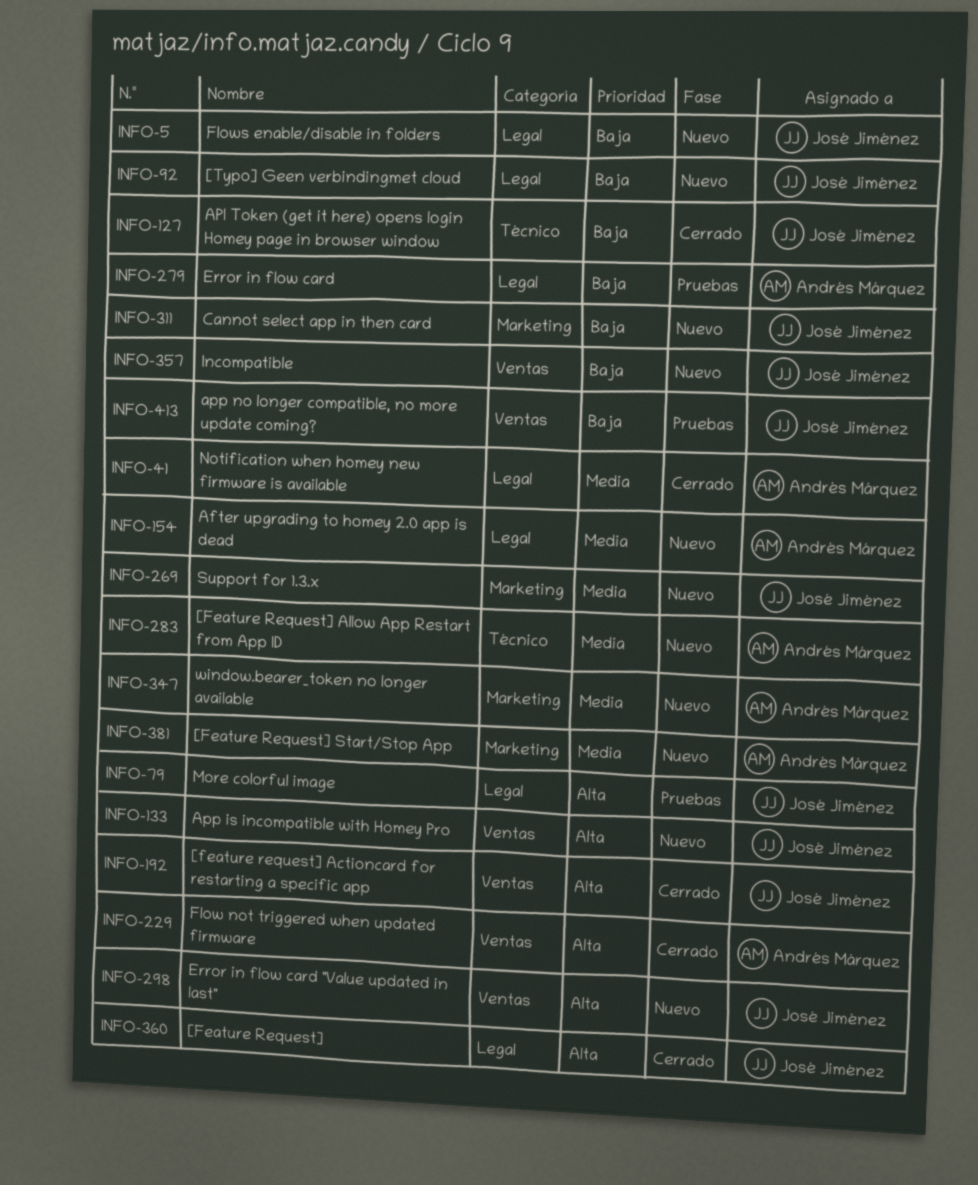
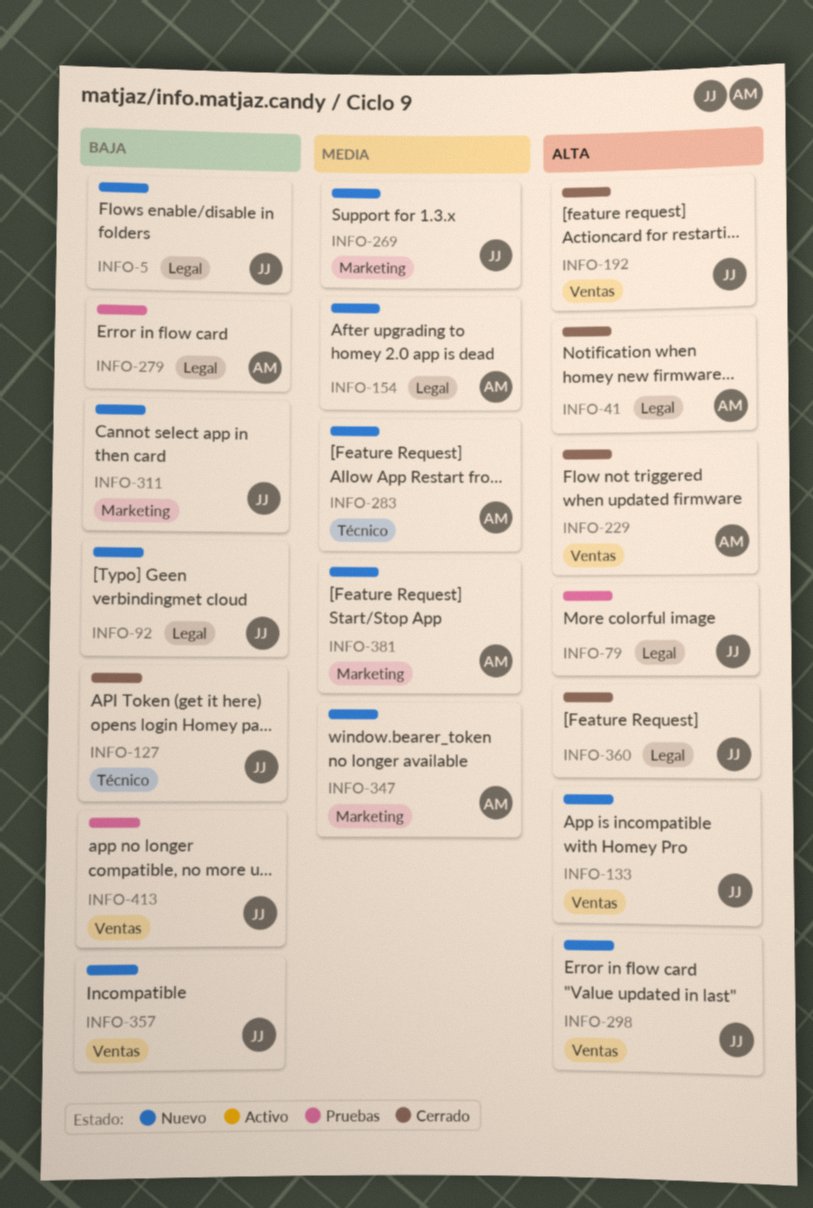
INFO-41, priority: Media -> Alta

